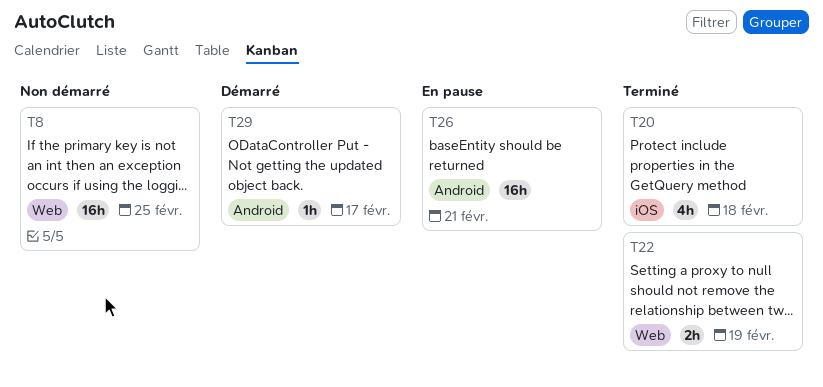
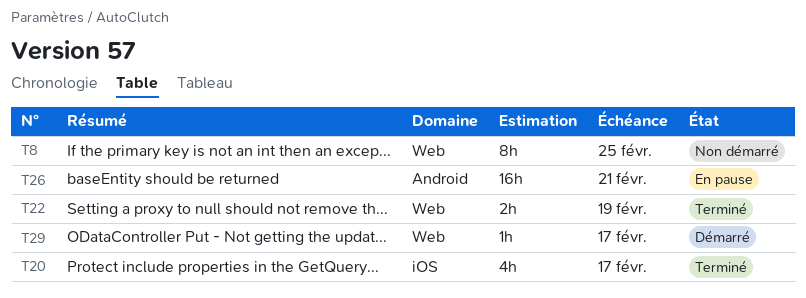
T8, estimate: 16h -> 8h
T20, due: Feb 18 -> Feb 17
T29, label: Android -> Web

